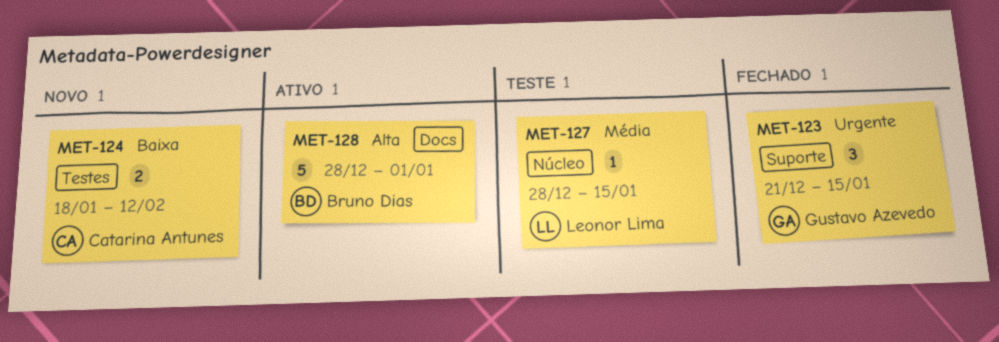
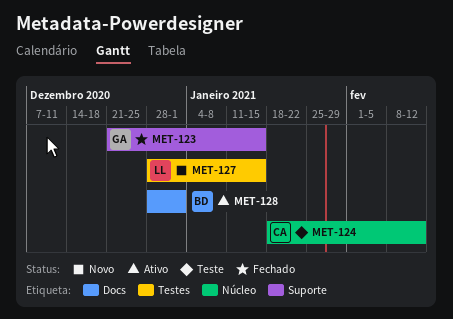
MET-124, status: Novo -> Teste
MET-124, label: Testes -> Núcleo
MET-127, status: Teste -> Novo
MET-127, label: Núcleo -> Testes

